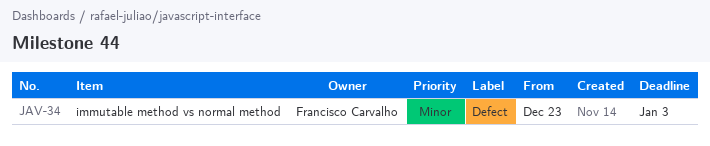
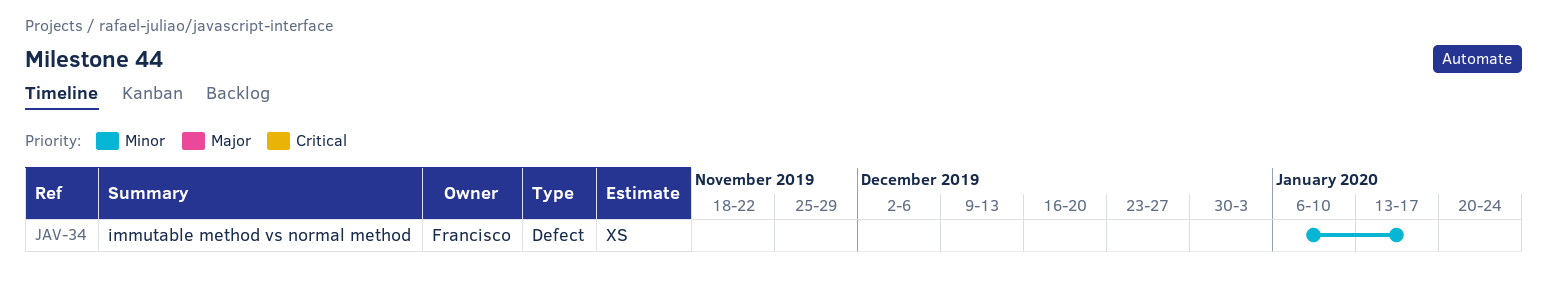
JAV-34, start: Dec 23 -> Jan 6
JAV-34, due: Jan 3 -> Jan 17

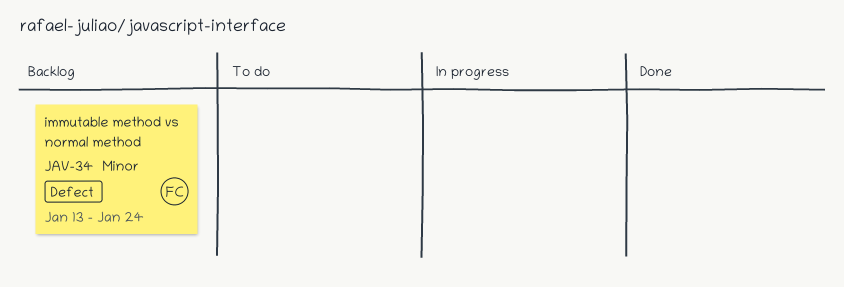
JAV-34, start: Jan 6 -> Jan 13
JAV-34, due: Jan 17 -> Jan 24

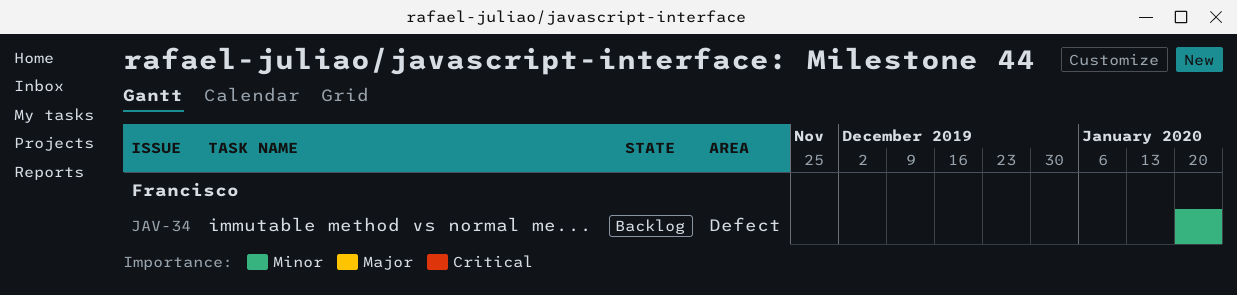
JAV-34, start: Jan 13 -> Jan 20

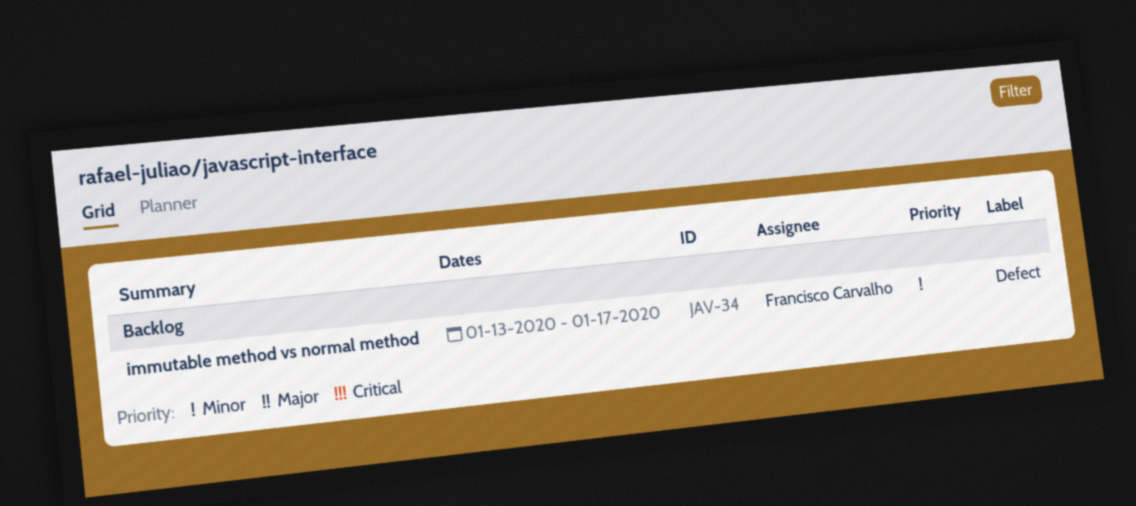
JAV-34, start: Jan 20 -> Jan 13
JAV-34, due: Jan 24 -> Jan 17

